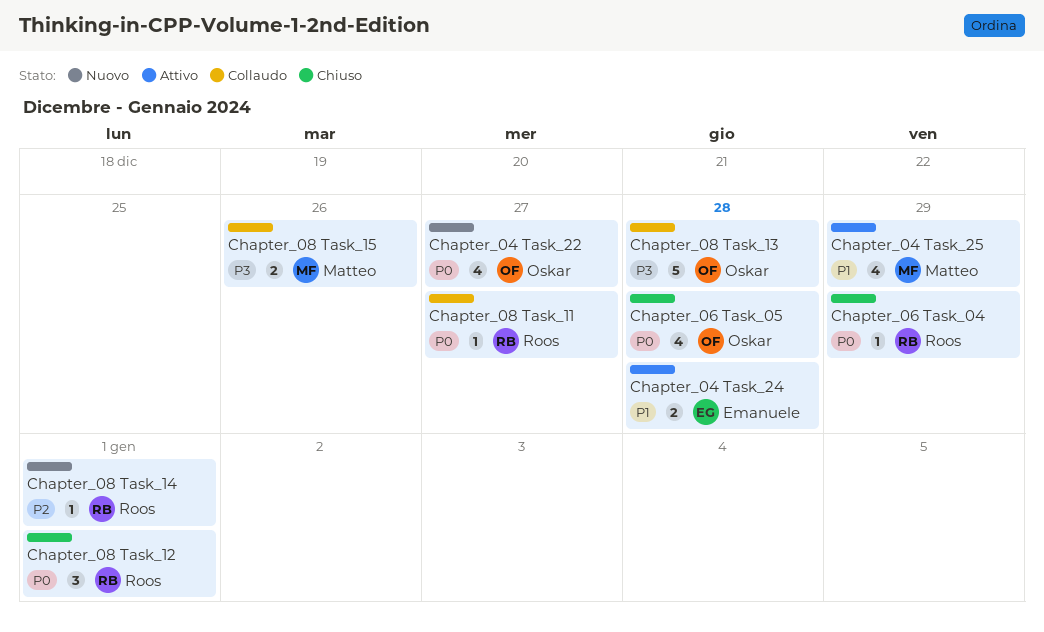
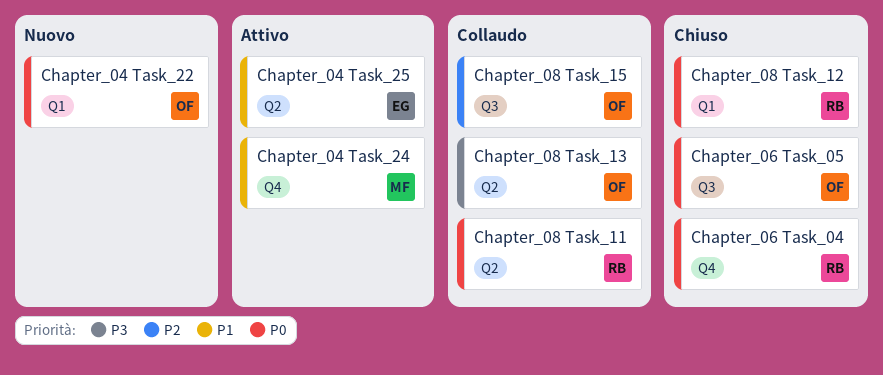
Chapter_04 Task_24, owner: Emanuele -> Matteo
Chapter_04 Task_25, owner: Matteo -> Emanuele
Chapter_08 Task_14: present -> none
Chapter_08 Task_15, owner: Matteo -> Oskar
Chapter_08 Task_15, priority: P3 -> P2

